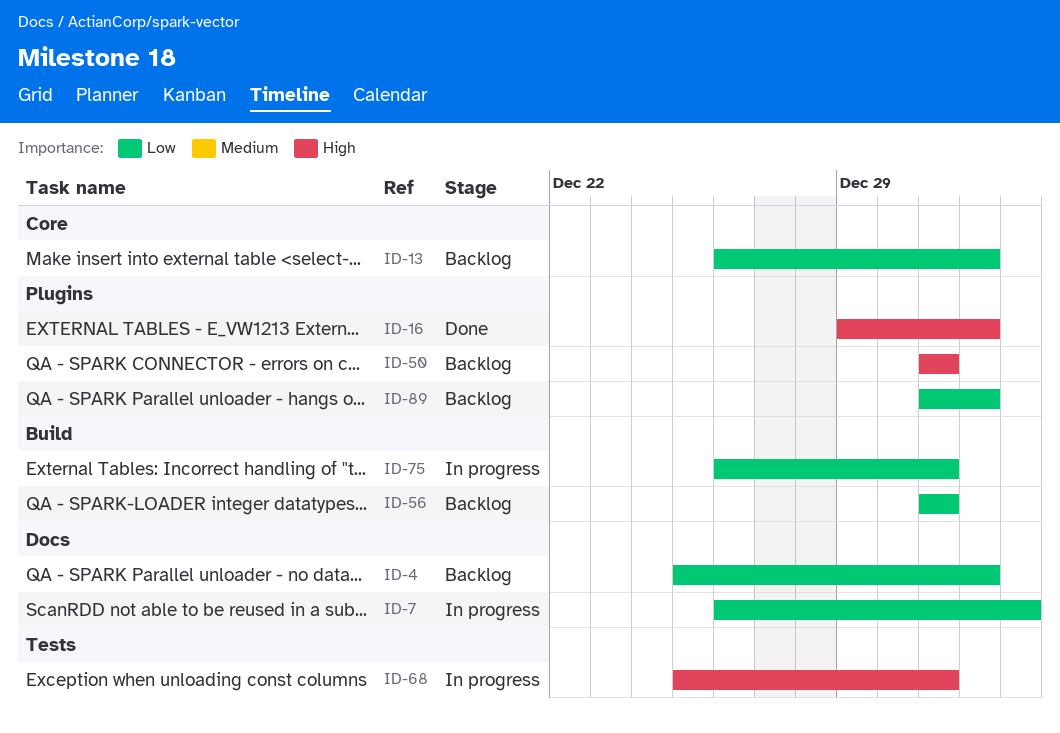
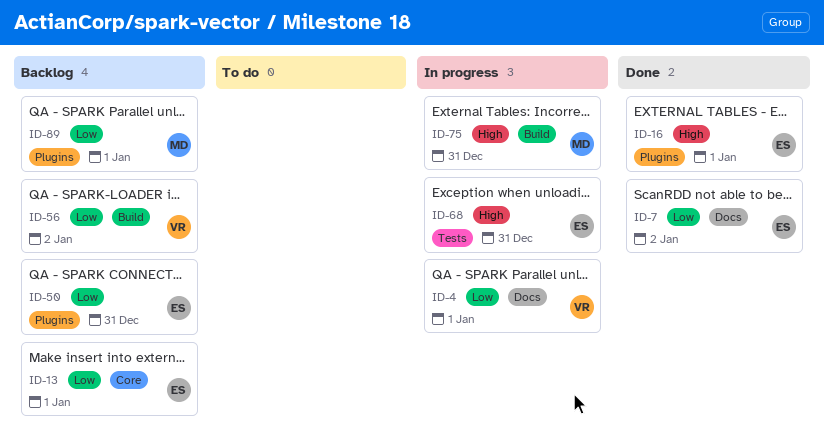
ID-4, status: Backlog -> In progress
ID-7, status: In progress -> Done
ID-50, priority: High -> Low
ID-56, due: Dec 31 -> Jan 2
ID-75, priority: Low -> High

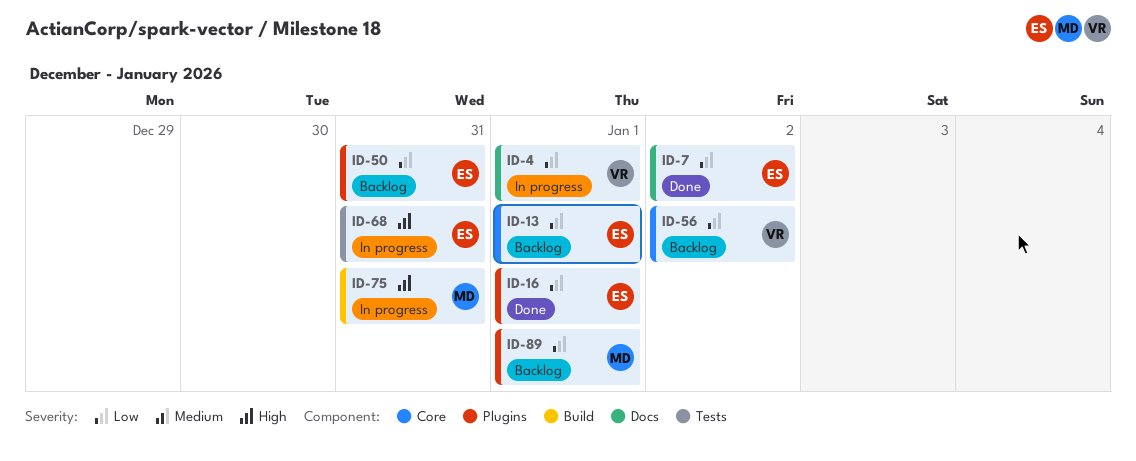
ID-16, priority: High -> Low
ID-56, label: Build -> Core

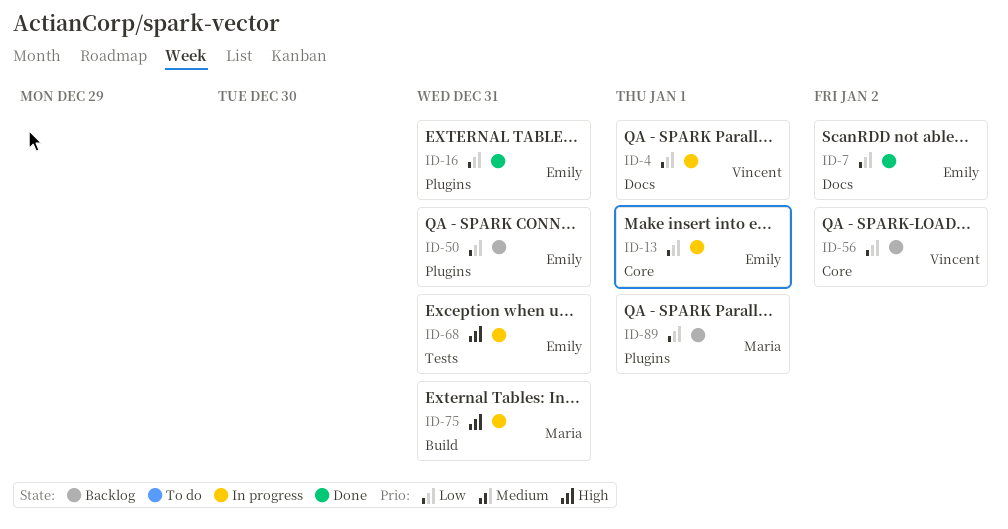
ID-13, status: Backlog -> In progress
ID-16, due: Jan 1 -> Dec 31

